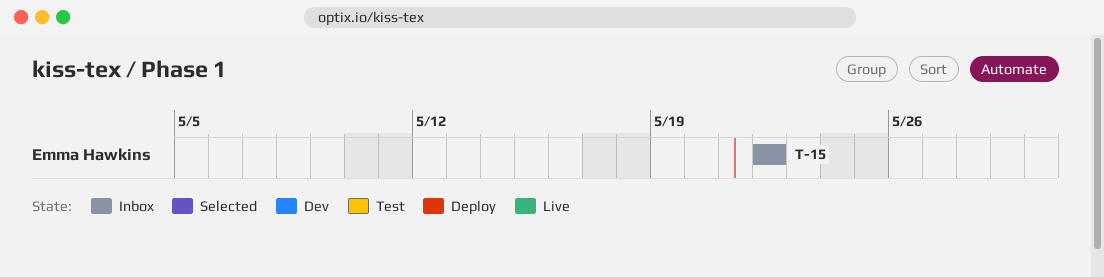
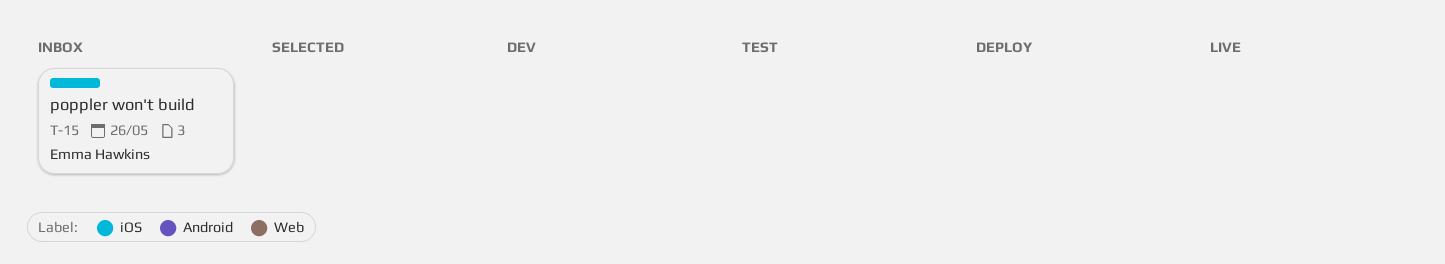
T-15, due: May 22 -> May 26

